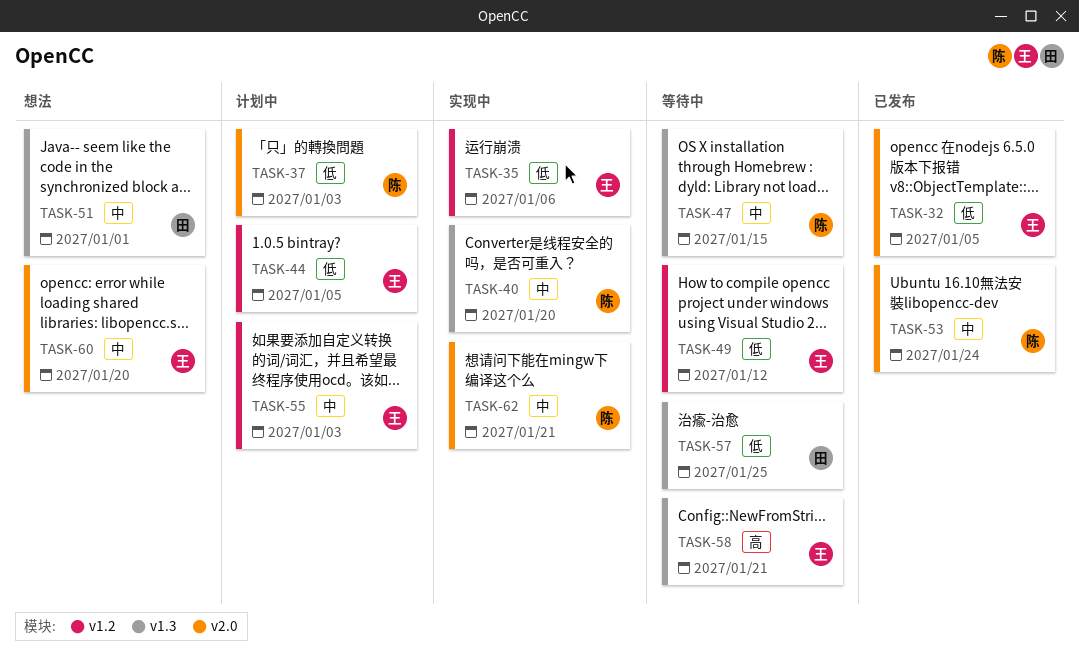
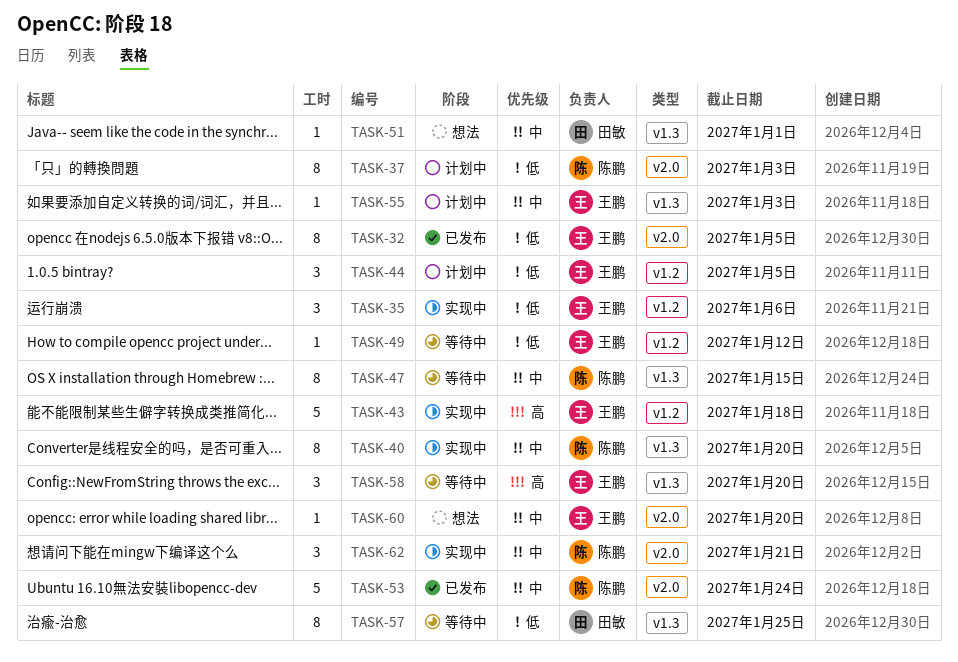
TASK-43: none -> present
TASK-55, label: v1.2 -> v1.3
TASK-58, due: Jan 21 -> Jan 20

